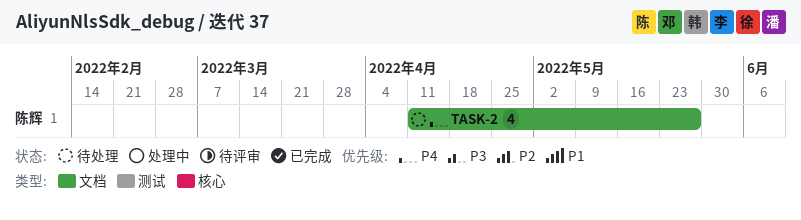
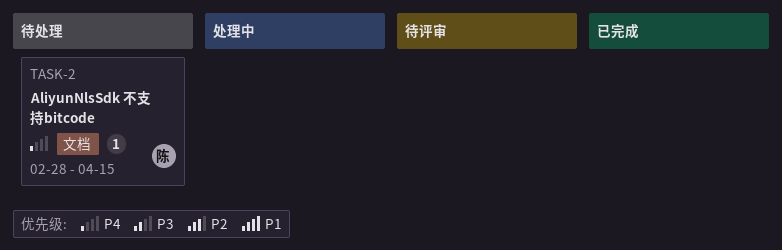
TASK-2, estimate: 4 -> 1
TASK-2, start: Apr 11 -> Feb 28
TASK-2, due: May 27 -> Apr 15

